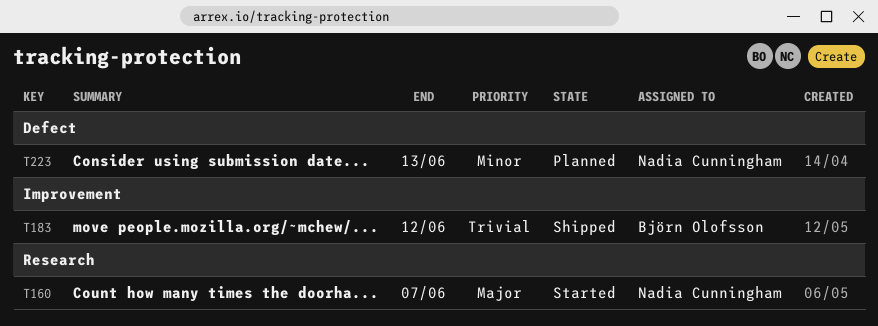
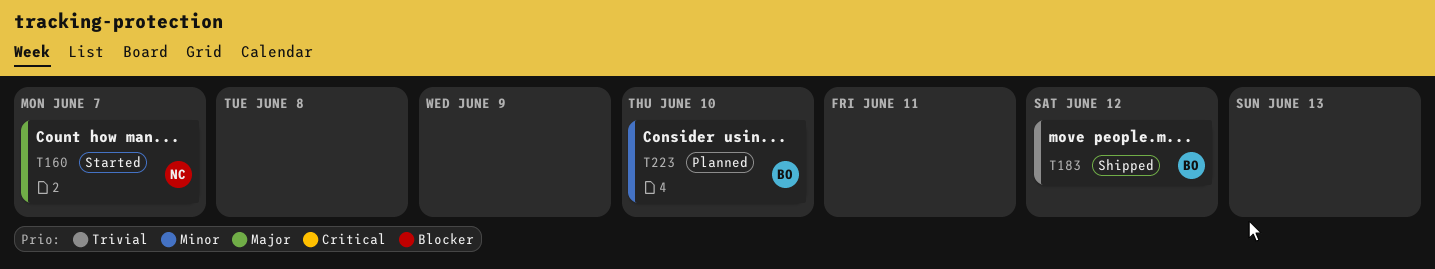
T223, owner: Nadia Cunningham -> Björn Olofsson
T223, due: Jun 13 -> Jun 10

